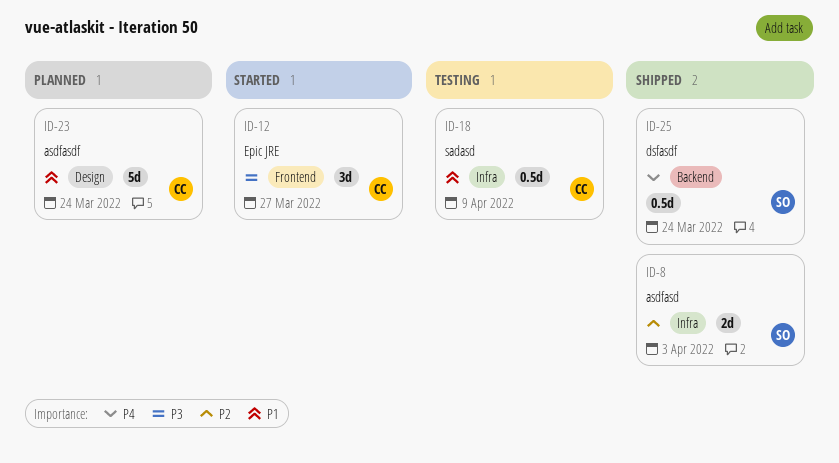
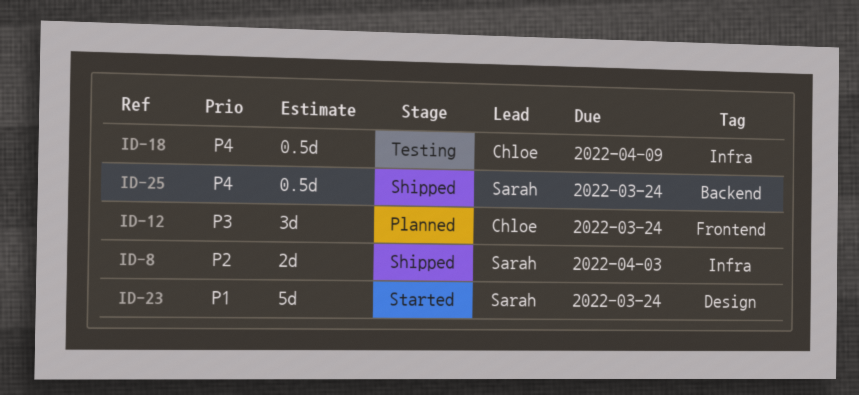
ID-12, status: Started -> Planned
ID-12, due: Mar 27 -> Mar 24
ID-18, priority: P1 -> P4
ID-23, status: Planned -> Started
ID-23, owner: Chloe -> Sarah

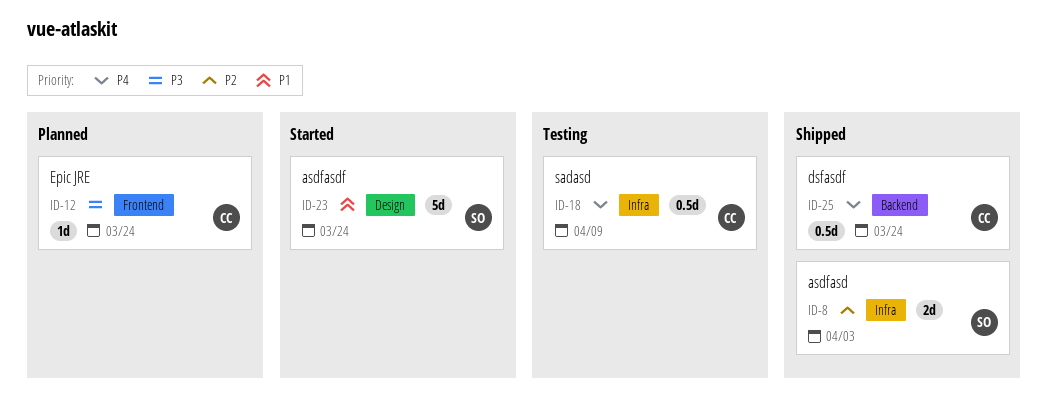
ID-12, estimate: 3d -> 1d
ID-25, owner: Sarah -> Chloe

